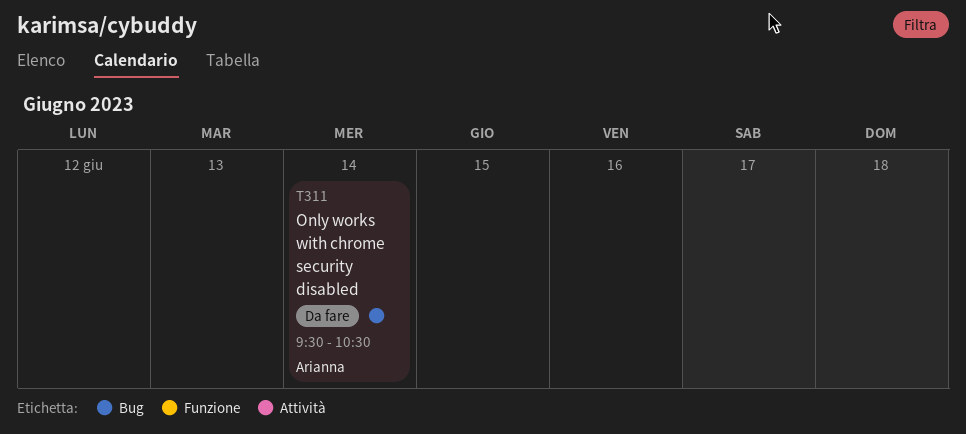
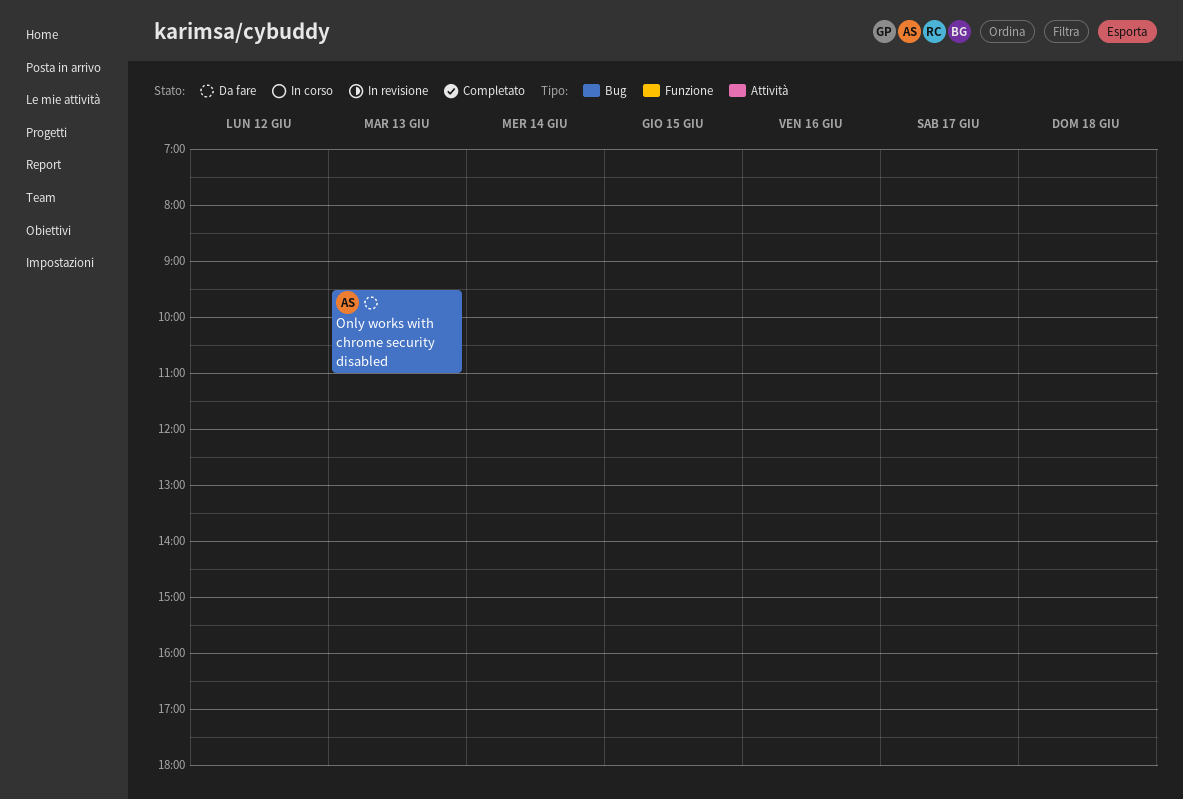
Only works with chrome security disabled, day: Jun 14 -> Jun 13
Only works with chrome security disabled, ends: 10:30 -> 11:00

